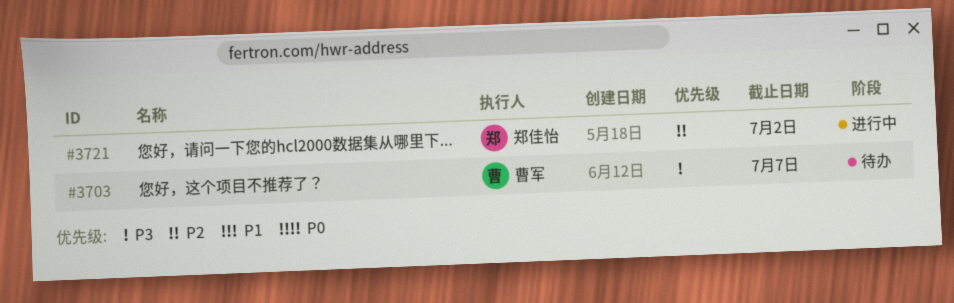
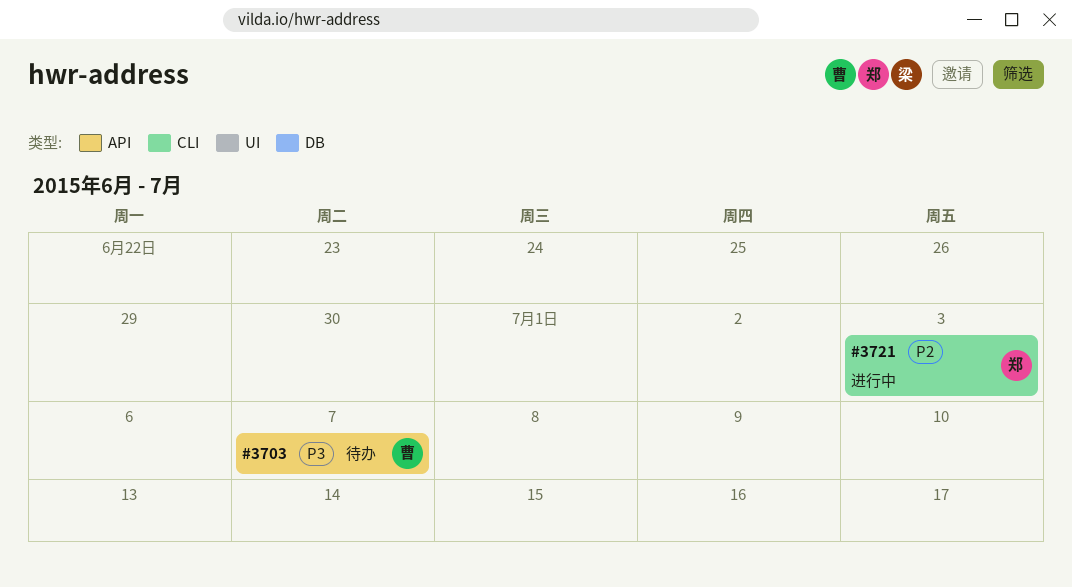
#3721, due: Jul 2 -> Jul 3

